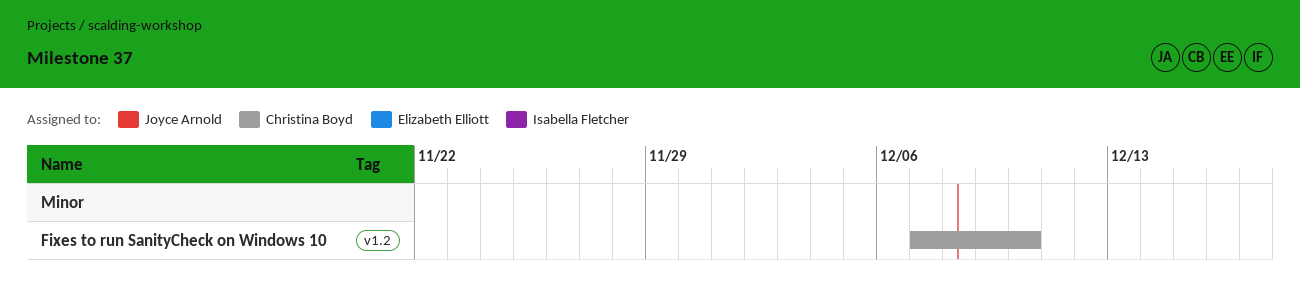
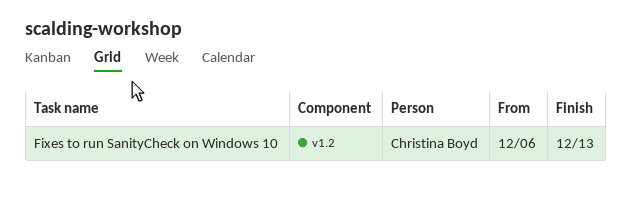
Fixes to run SanityCheck on Windows 10, start: Dec 7 -> Dec 6
Fixes to run SanityCheck on Windows 10, due: Dec 10 -> Dec 13

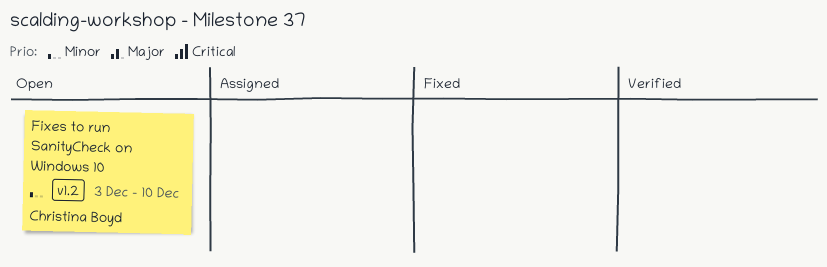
Fixes to run SanityCheck on Windows 10, start: Dec 6 -> Dec 3
Fixes to run SanityCheck on Windows 10, due: Dec 13 -> Dec 10

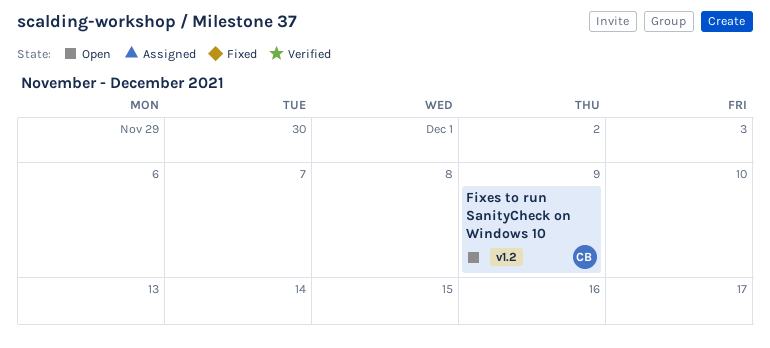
Fixes to run SanityCheck on Windows 10, due: Dec 10 -> Dec 9

